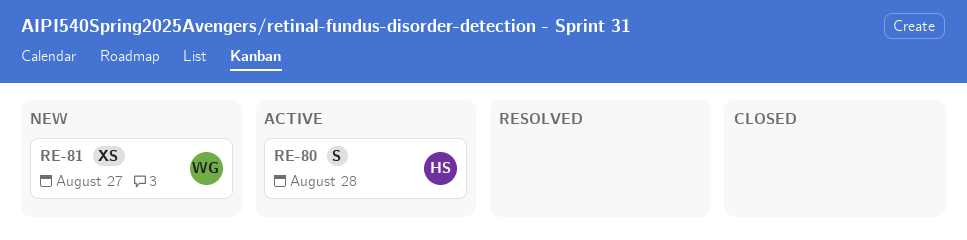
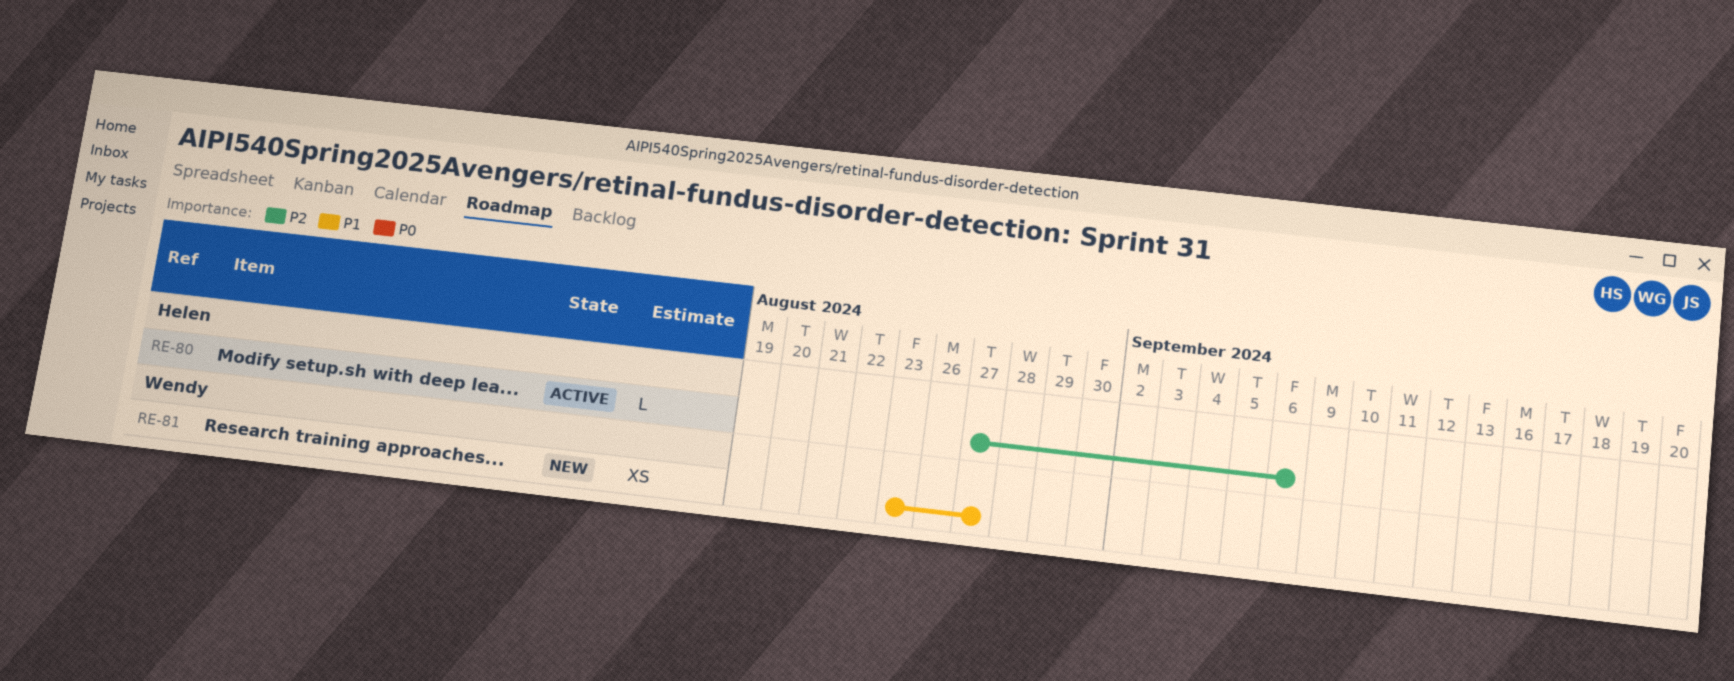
RE-80, estimate: S -> L
RE-80, due: Aug 28 -> Sep 6

